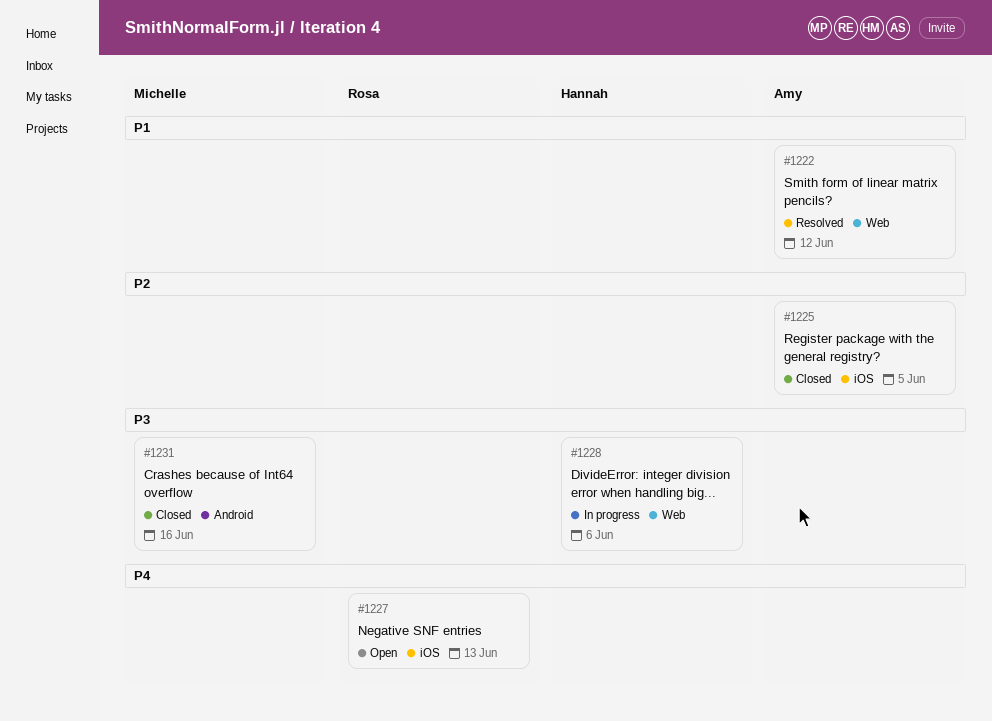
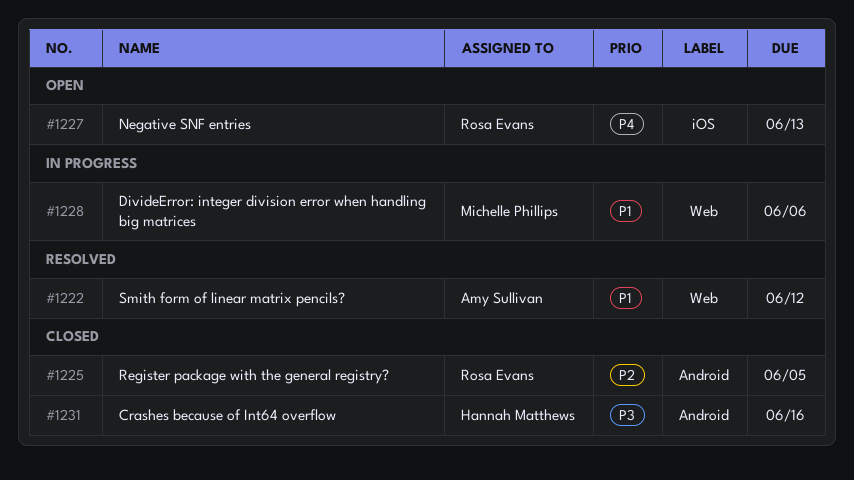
#1225, owner: Amy Sullivan -> Rosa Evans
#1225, label: iOS -> Android
#1228, owner: Hannah Matthews -> Michelle Phillips
#1228, priority: P3 -> P1
#1231, owner: Michelle Phillips -> Hannah Matthews

